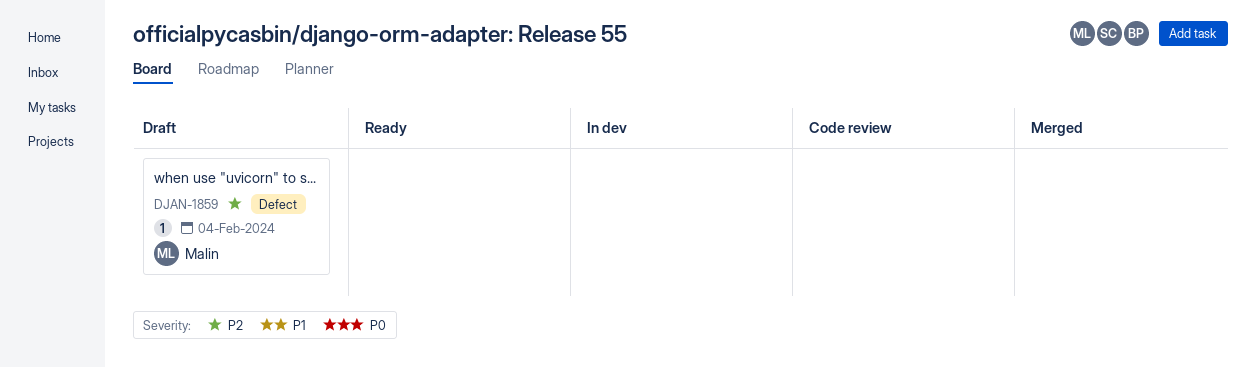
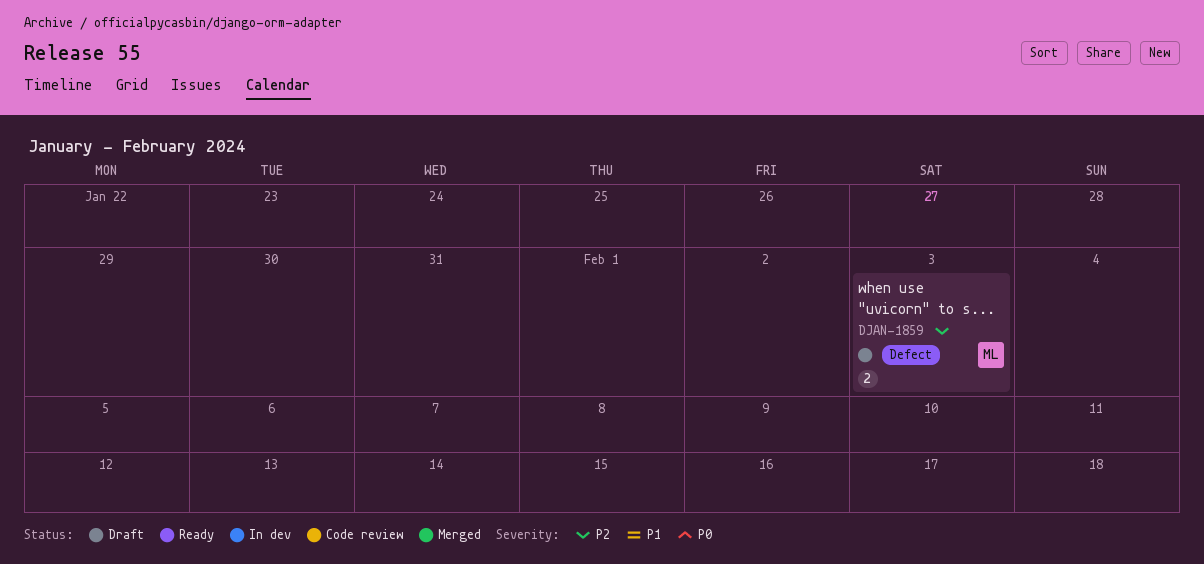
DJAN-1859, estimate: 1 -> 2
DJAN-1859, due: Feb 4 -> Feb 3

